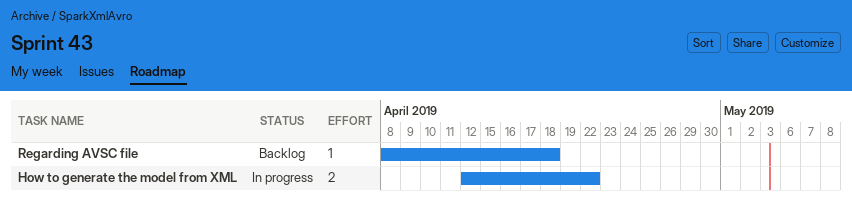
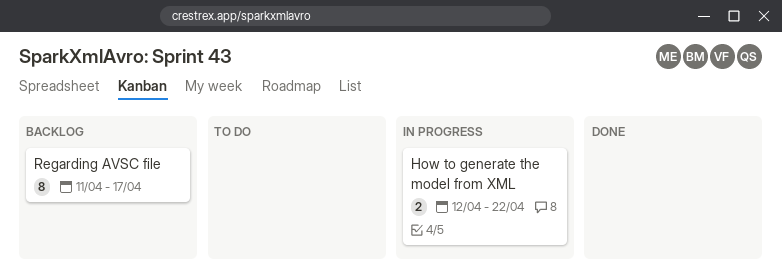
Regarding AVSC file, estimate: 1 -> 8
Regarding AVSC file, start: Apr 8 -> Apr 11
Regarding AVSC file, due: Apr 18 -> Apr 17

